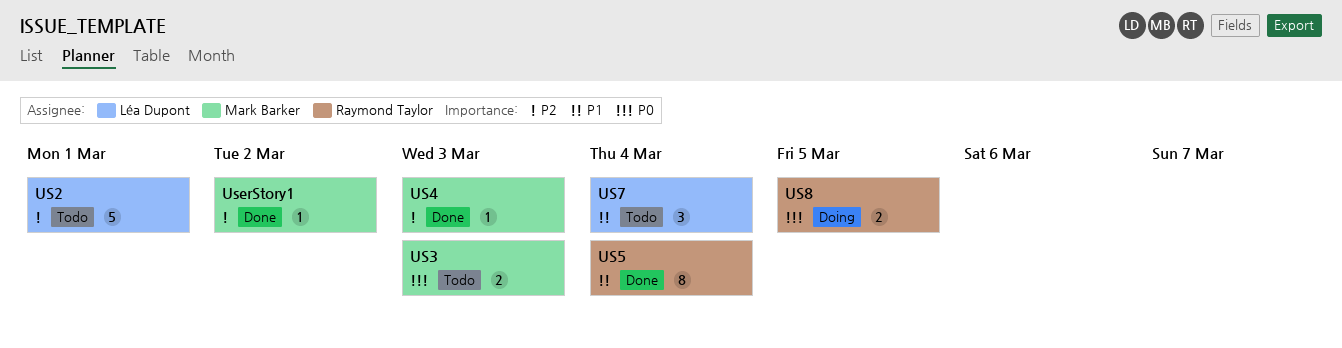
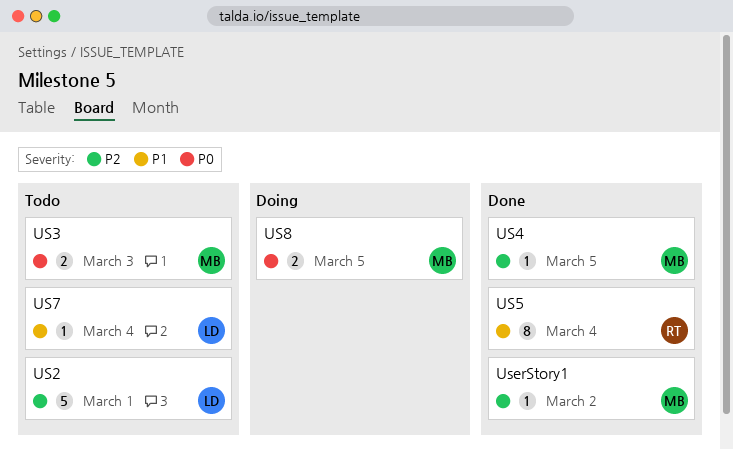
US4, due: Mar 3 -> Mar 5
US7, estimate: 3 -> 1
US8, owner: Raymond Taylor -> Mark Barker

